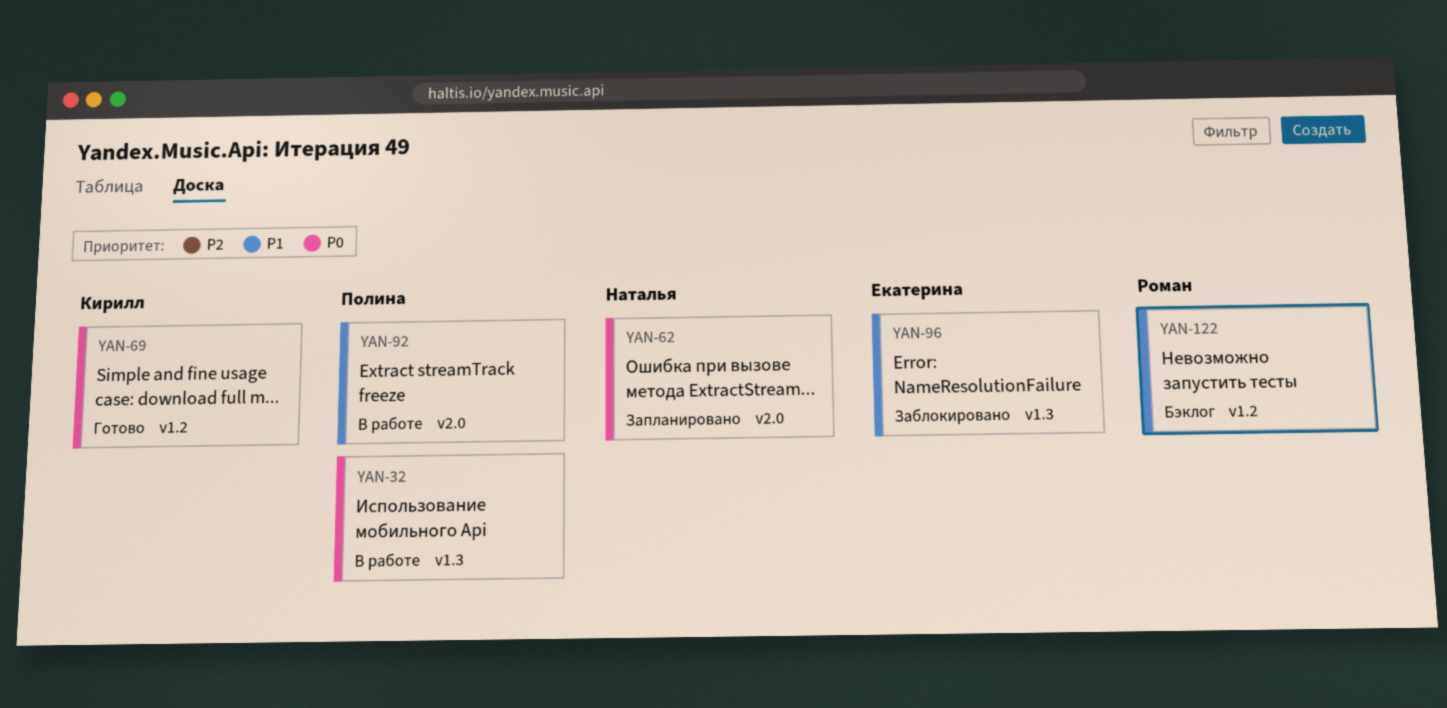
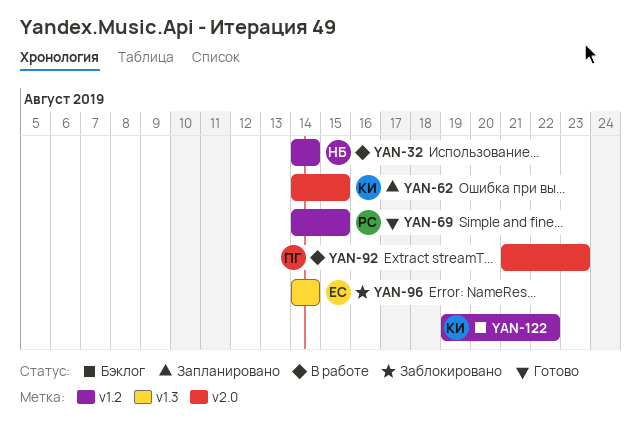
YAN-32, owner: Полина -> Наталья
YAN-32, label: v1.3 -> v1.2
YAN-62, owner: Наталья -> Кирилл
YAN-69, owner: Кирилл -> Роман
YAN-122, owner: Роман -> Кирилл

